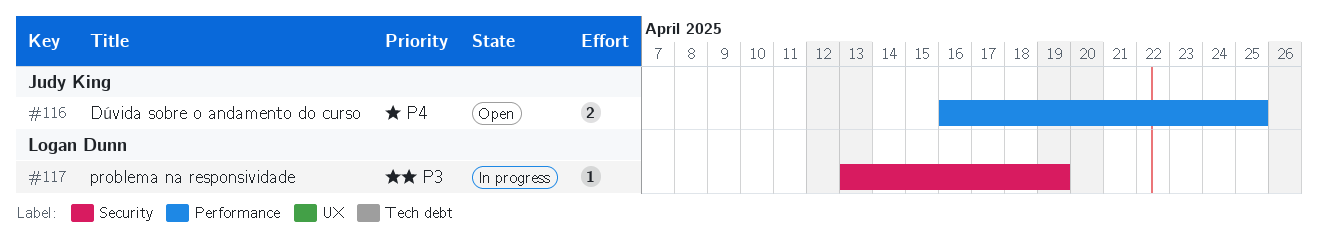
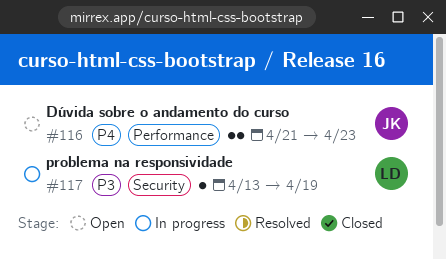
#116, start: Apr 16 -> Apr 21
#116, due: Apr 25 -> Apr 23

